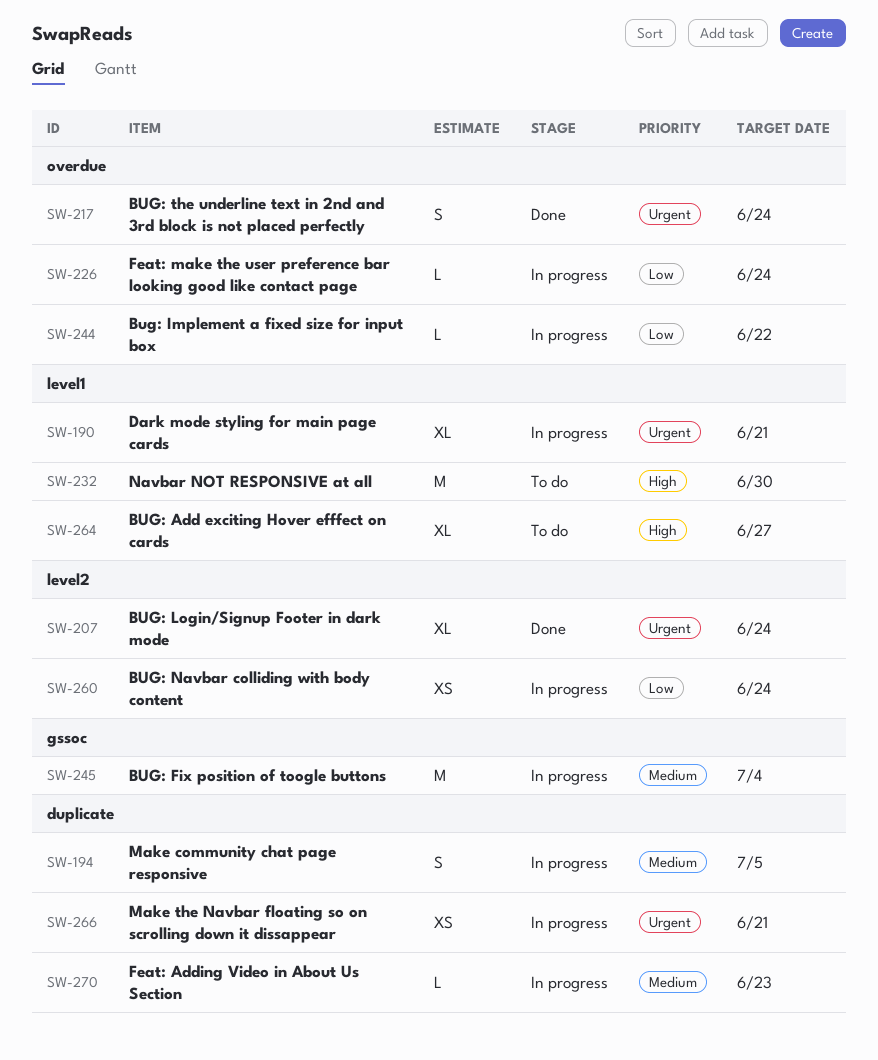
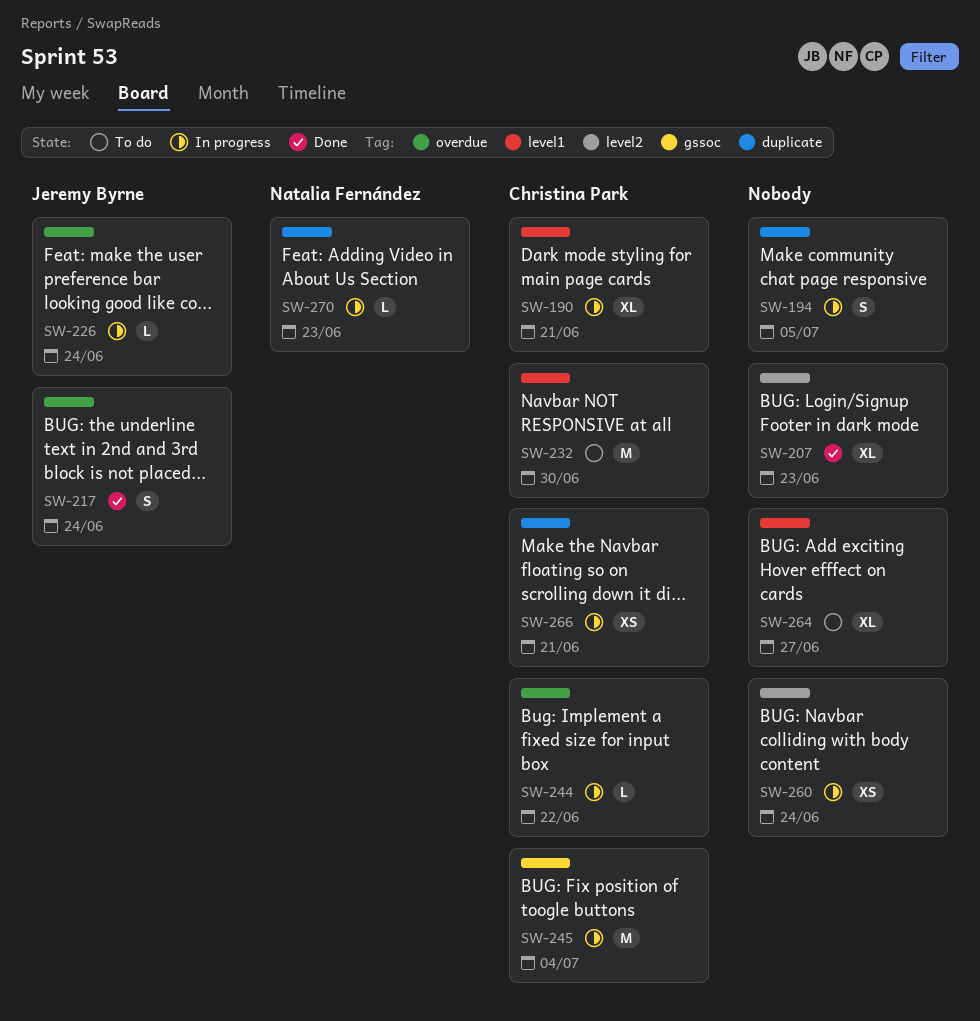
SW-207, due: Jun 24 -> Jun 23

